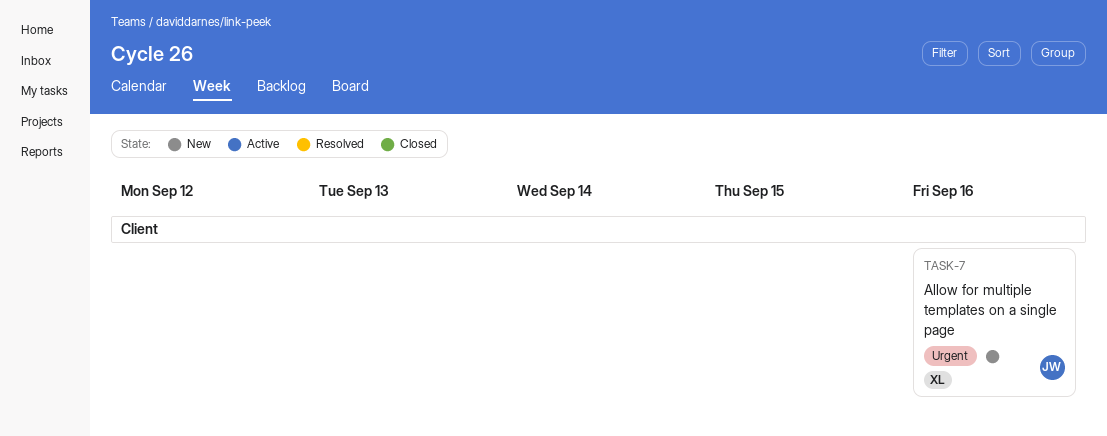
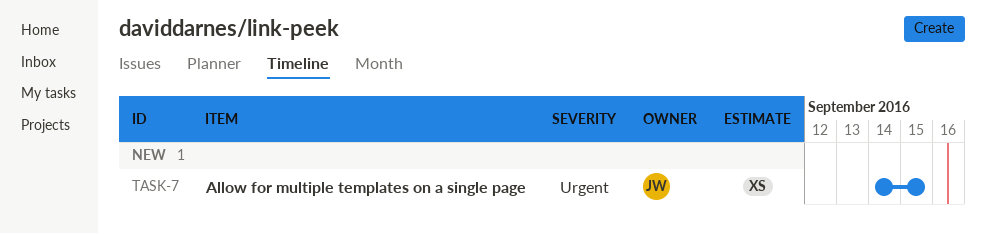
TASK-7, estimate: XL -> XS
TASK-7, due: Sep 16 -> Sep 15

